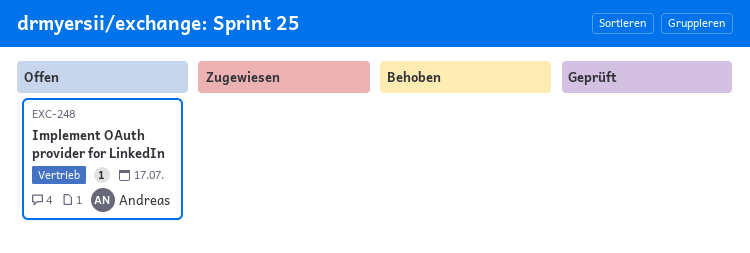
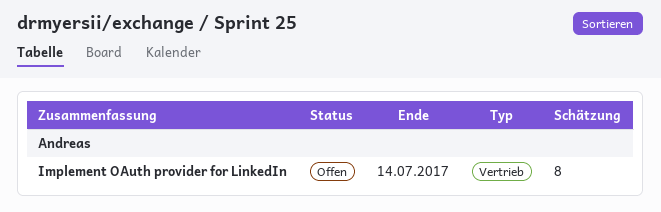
Implement OAuth provider for LinkedIn, estimate: 1 -> 8
Implement OAuth provider for LinkedIn, due: Jul 17 -> Jul 14

